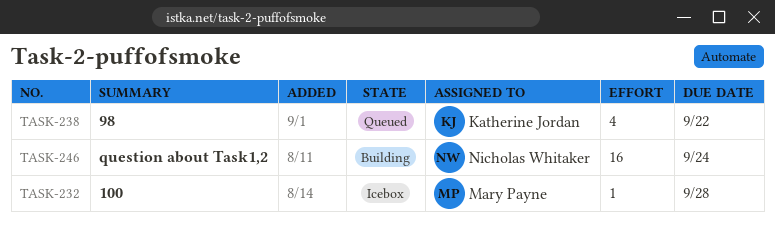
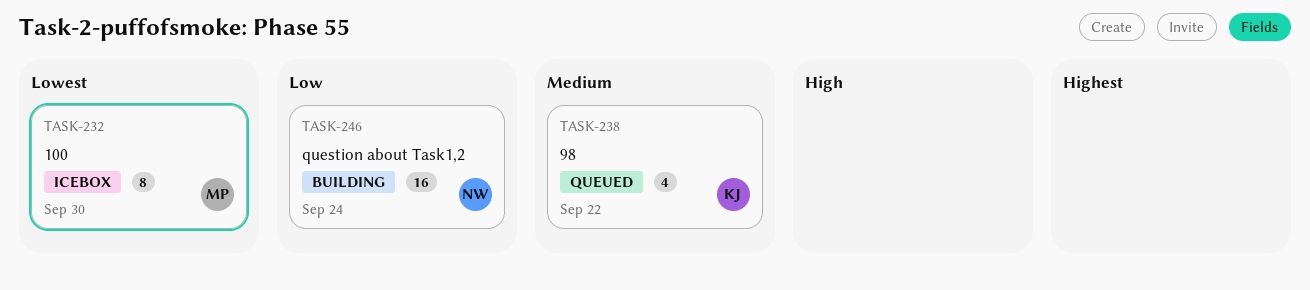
TASK-232, estimate: 1 -> 8
TASK-232, due: Sep 28 -> Sep 30

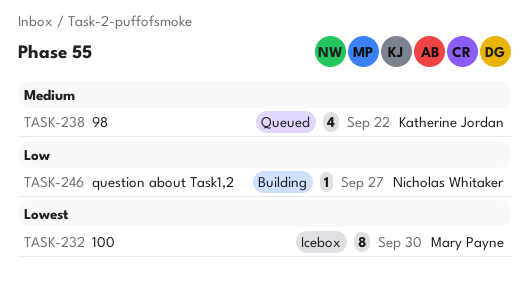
TASK-246, estimate: 16 -> 1
TASK-246, due: Sep 24 -> Sep 27

